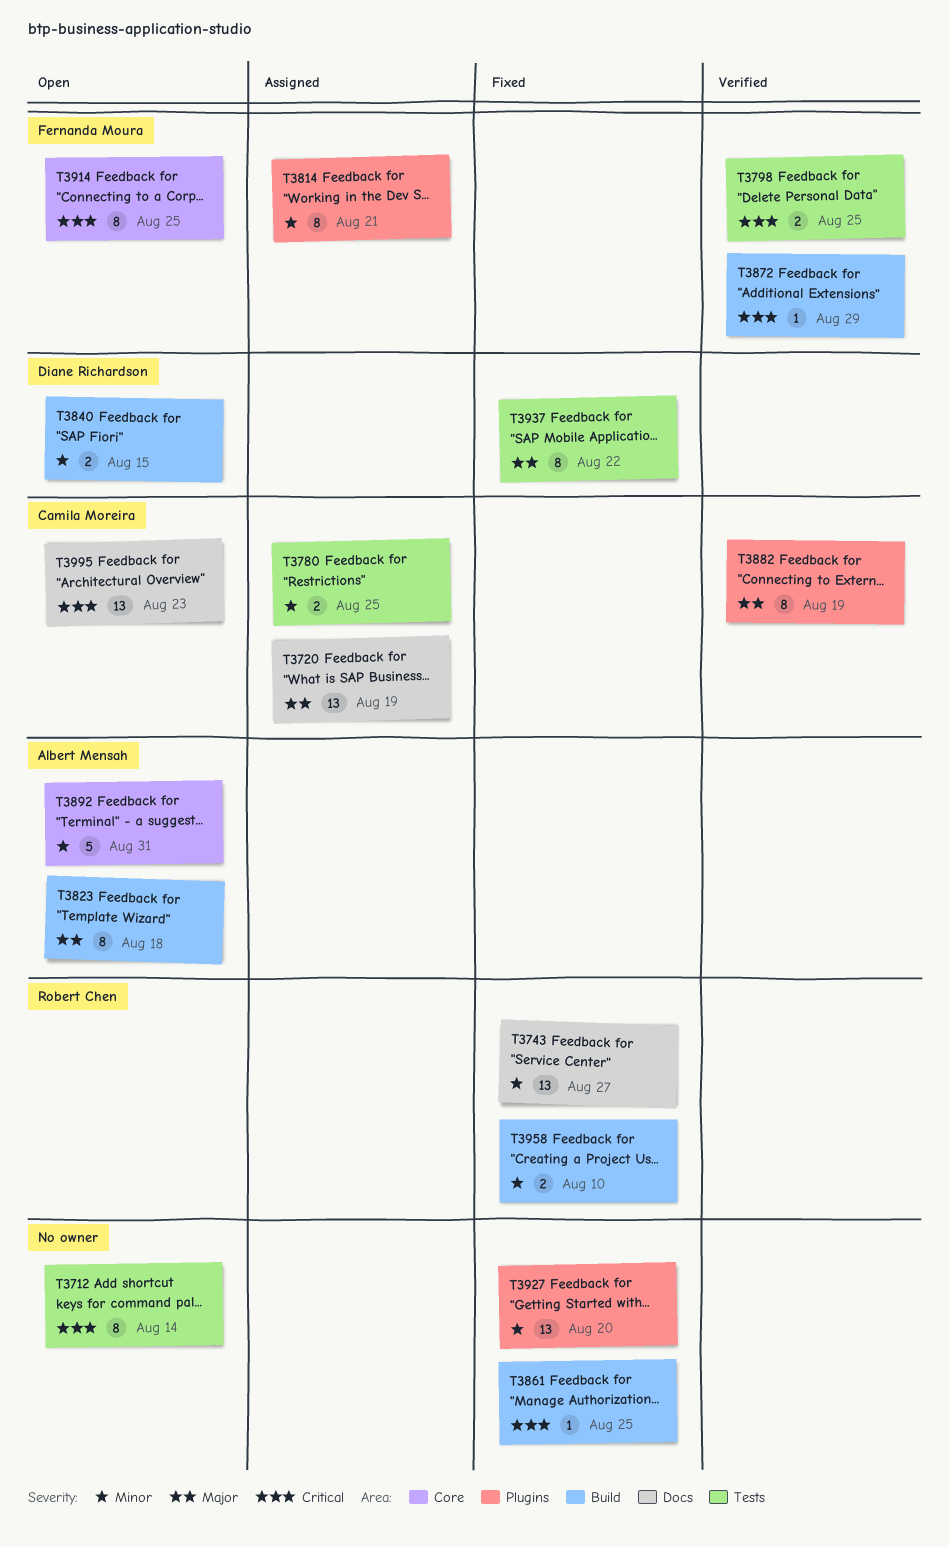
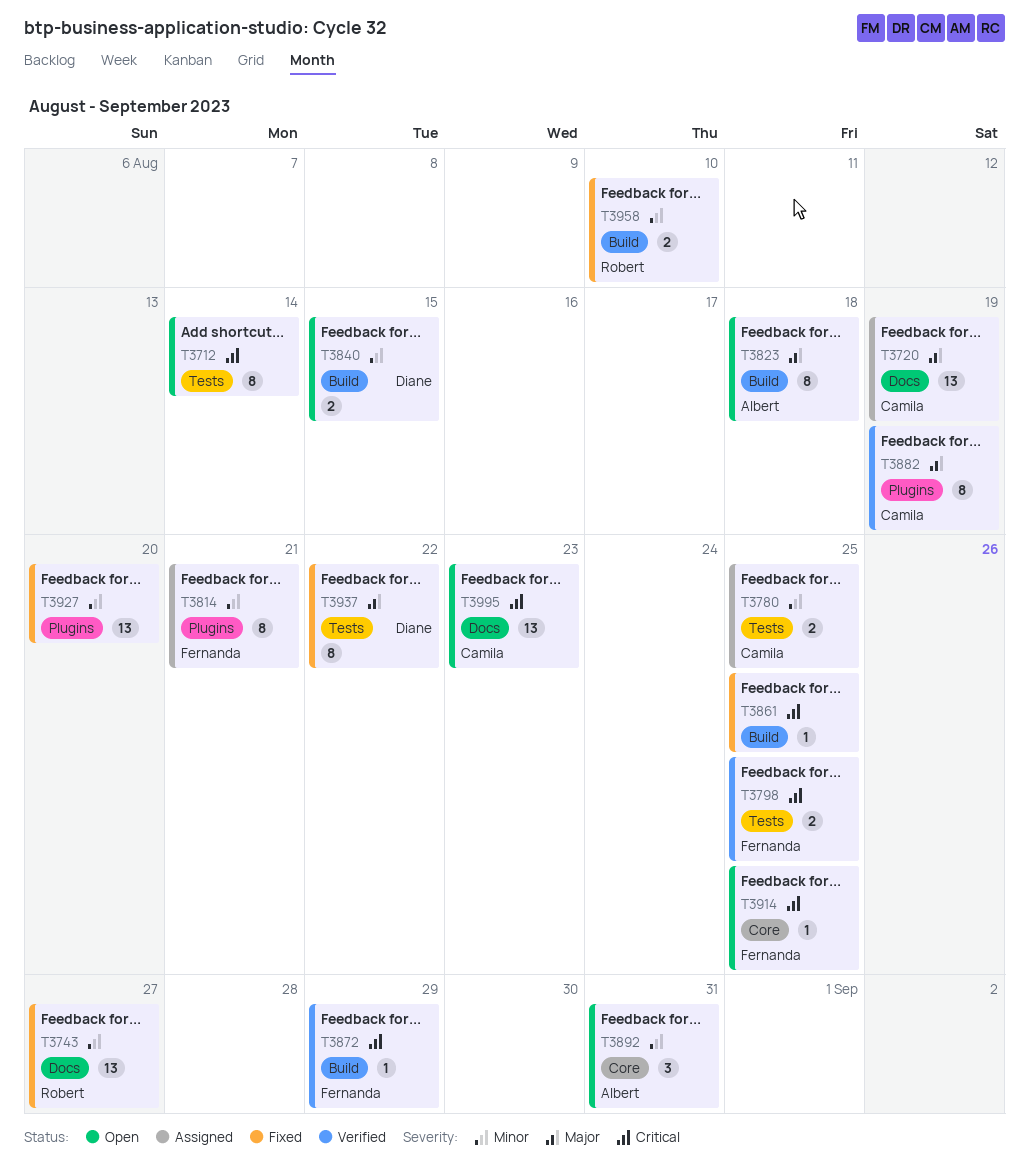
T3892, estimate: 5 -> 3
T3914, estimate: 8 -> 1

